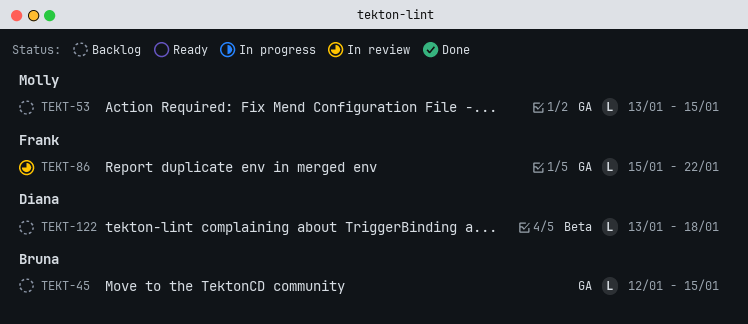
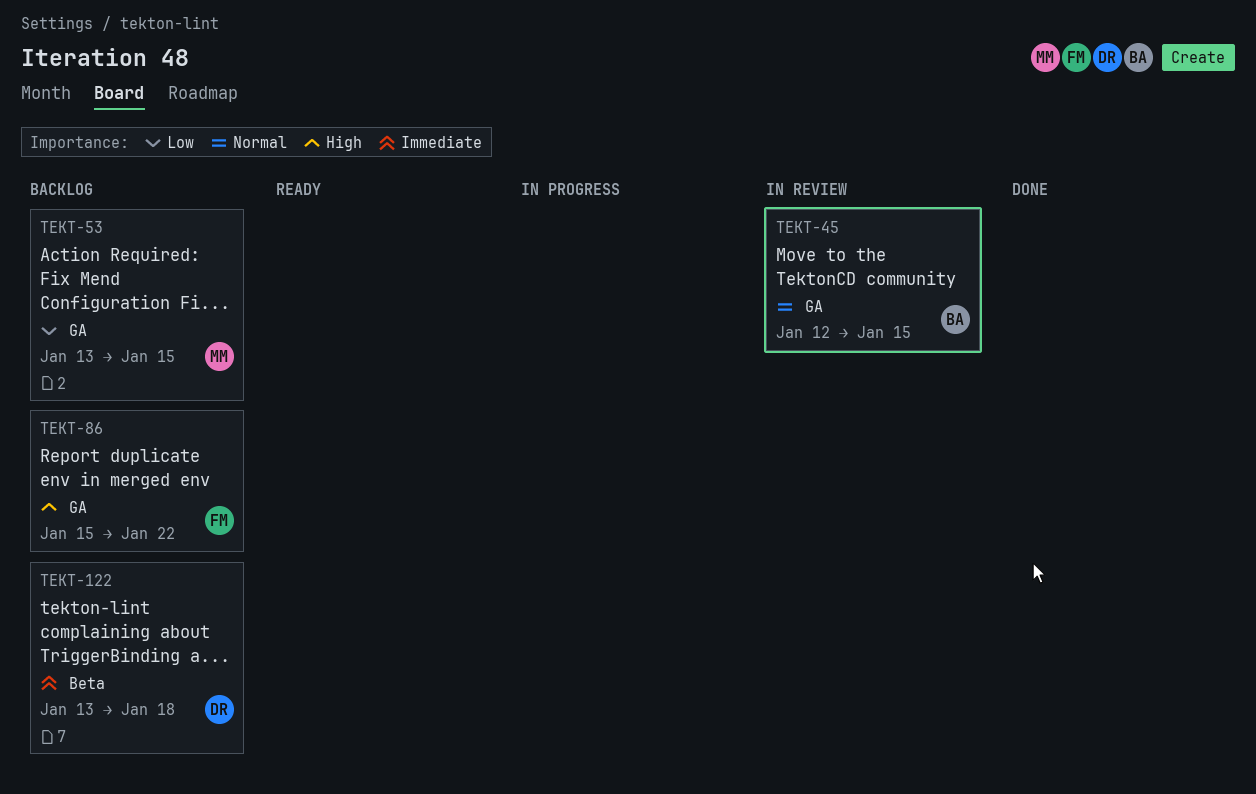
TEKT-45, status: Backlog -> In review
TEKT-86, status: In review -> Backlog

